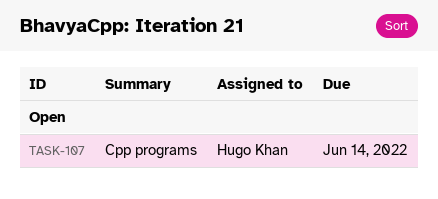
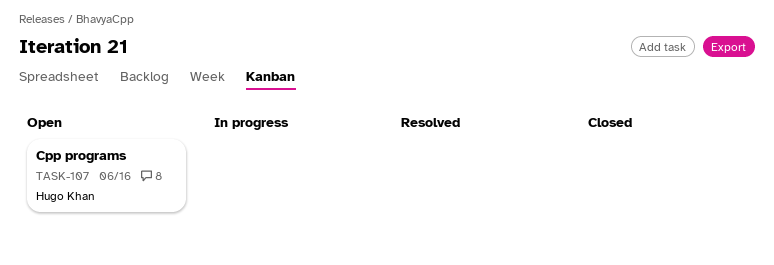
TASK-107, due: Jun 14 -> Jun 16

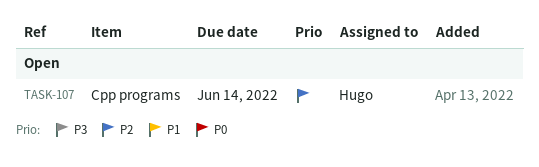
TASK-107, due: Jun 16 -> Jun 14

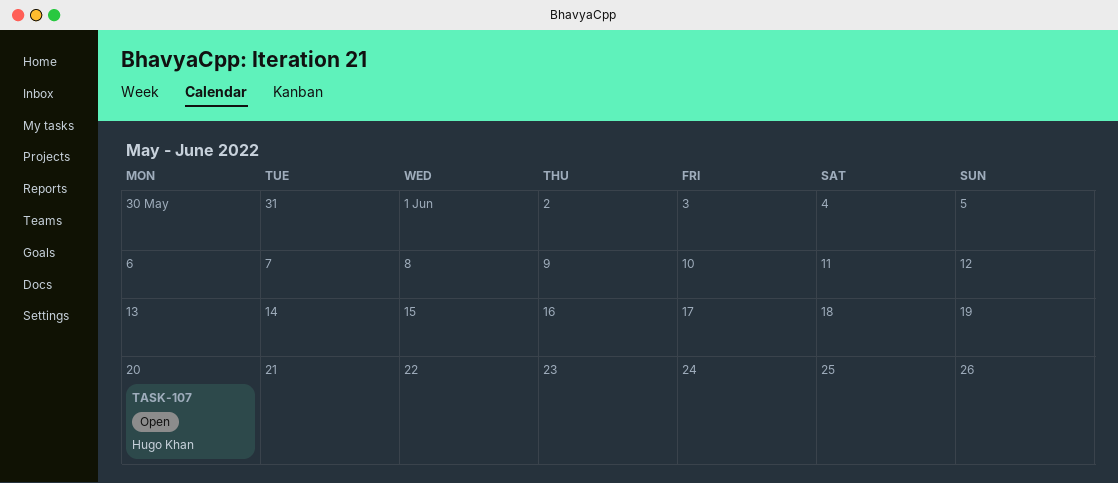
TASK-107, due: Jun 14 -> Jun 20

